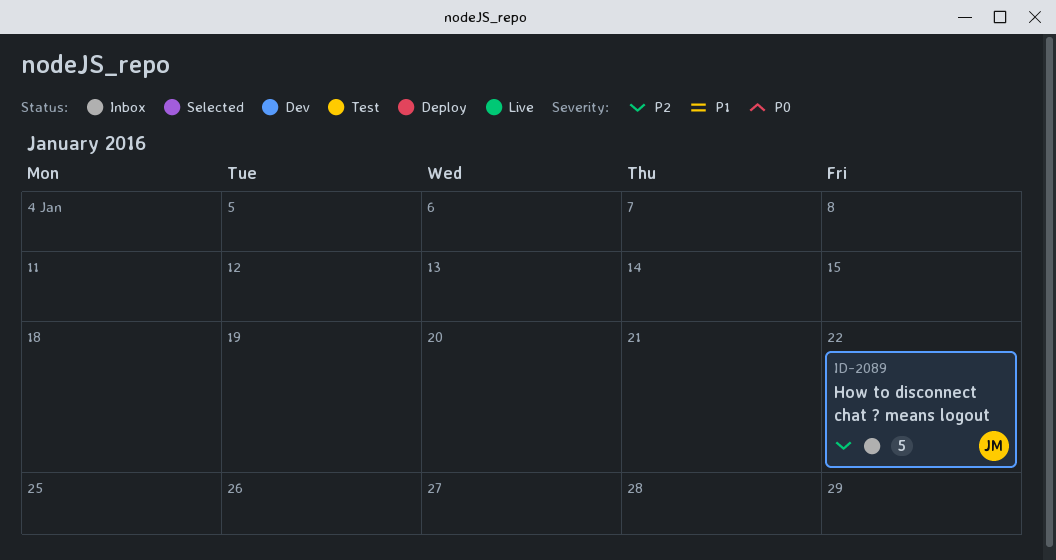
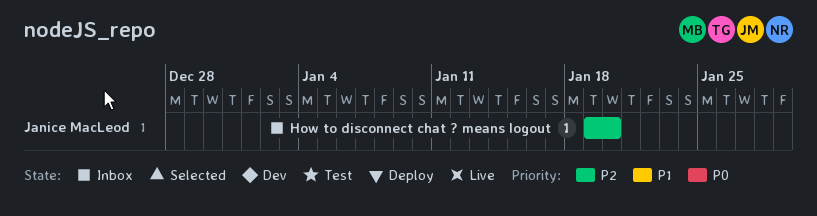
How to disconnect chat ? means logout, estimate: 5 -> 1
How to disconnect chat ? means logout, due: Jan 22 -> Jan 20

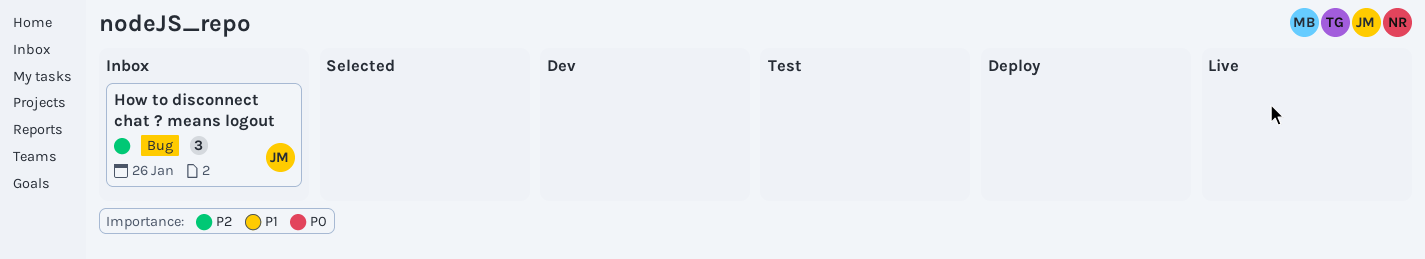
How to disconnect chat ? means logout, estimate: 1 -> 3
How to disconnect chat ? means logout, due: Jan 20 -> Jan 26

